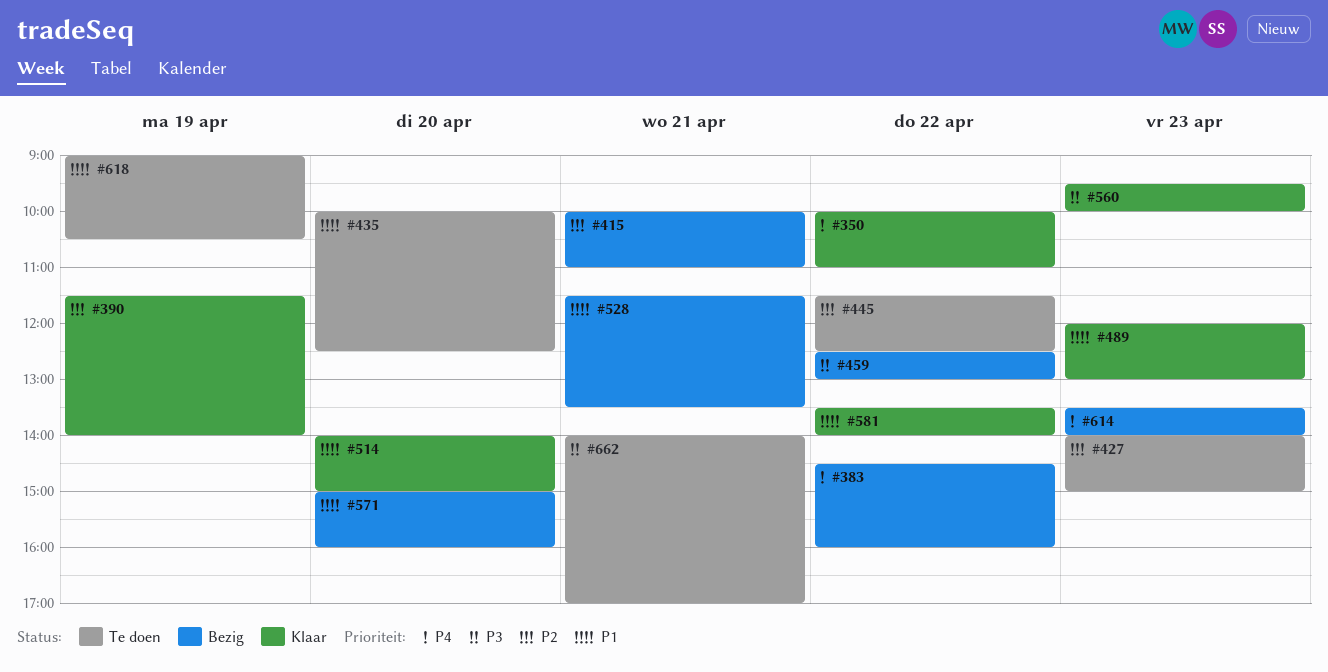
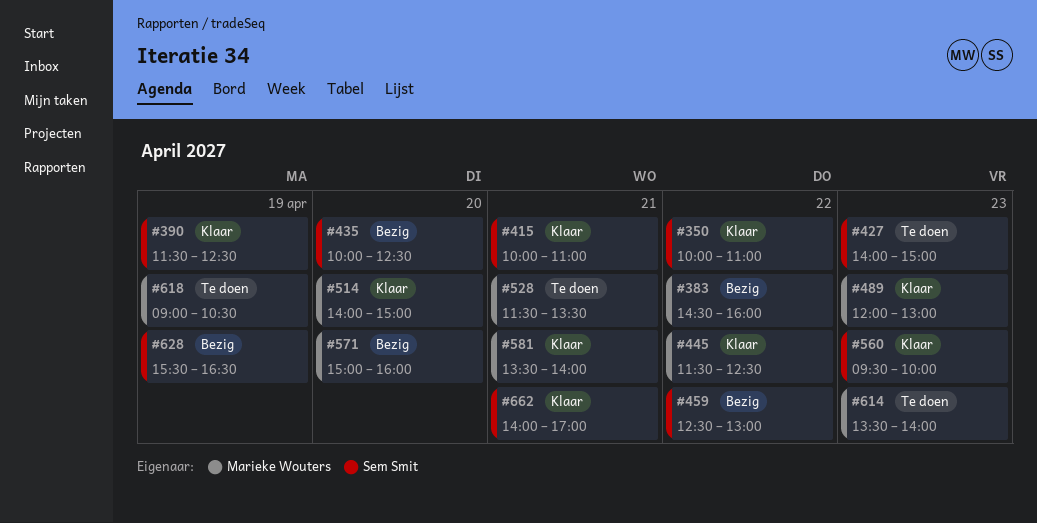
#390, ends: 14:00 -> 12:30
#415, status: Bezig -> Klaar
#435, status: Te doen -> Bezig
#445, status: Te doen -> Klaar
#528, status: Bezig -> Te doen
#581, day: Apr 22 -> Apr 21
#614, status: Bezig -> Te doen
#628: none -> present
#662, status: Te doen -> Klaar

